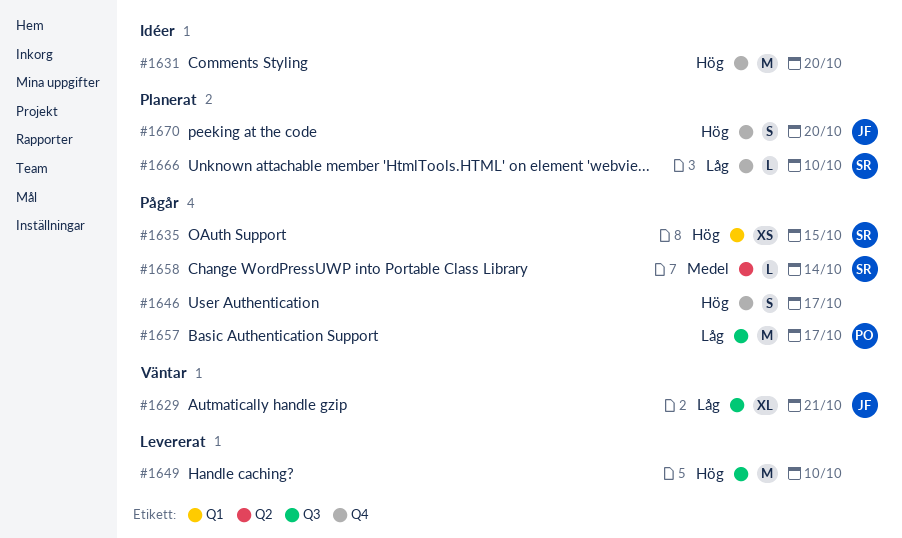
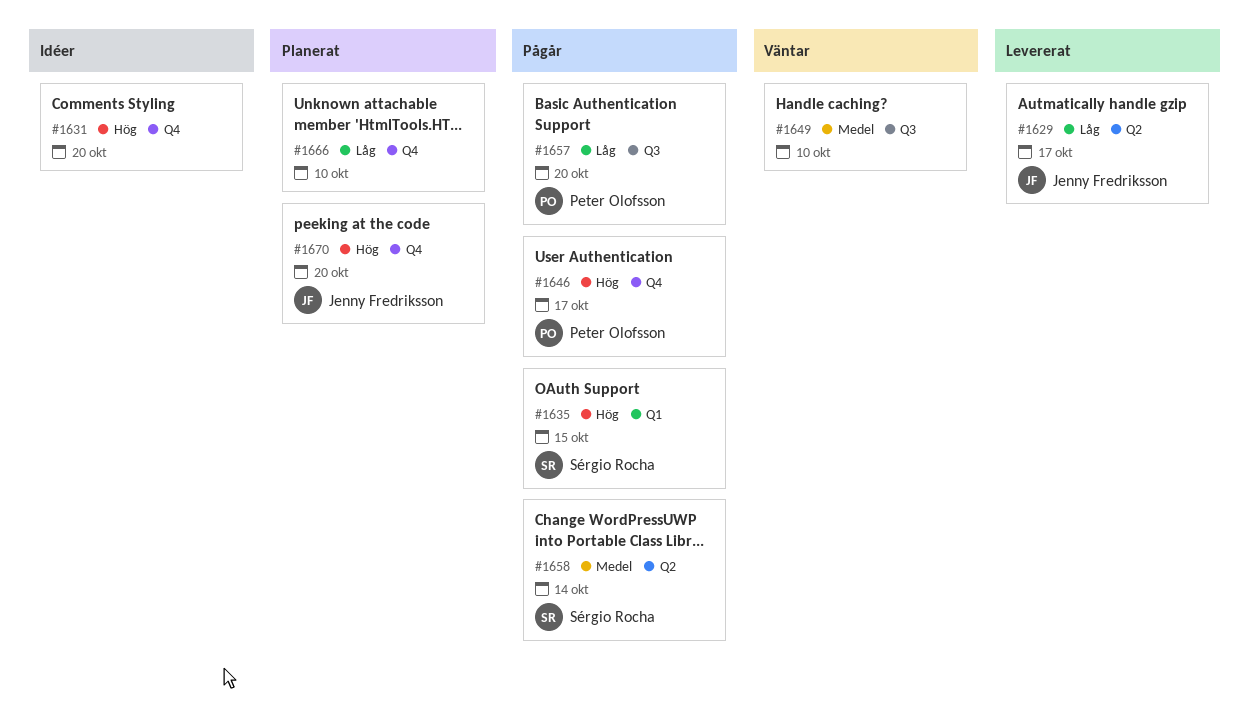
#1629, status: Väntar -> Levererat
#1629, label: Q3 -> Q2
#1629, due: Oct 21 -> Oct 17
#1646, owner: none -> Peter Olofsson
#1649, status: Levererat -> Väntar
#1649, priority: Hög -> Medel
#1657, due: Oct 17 -> Oct 20
#1666, owner: Sérgio Rocha -> none

